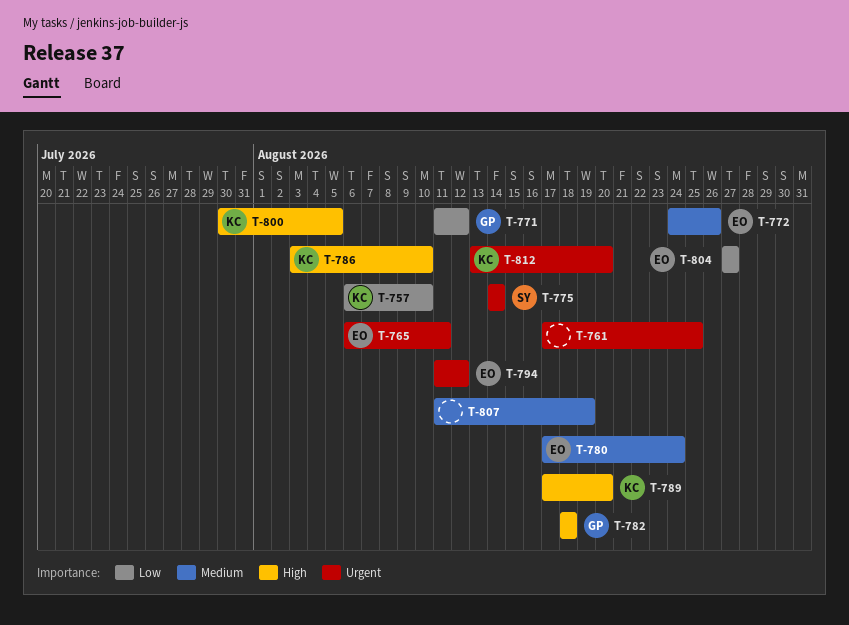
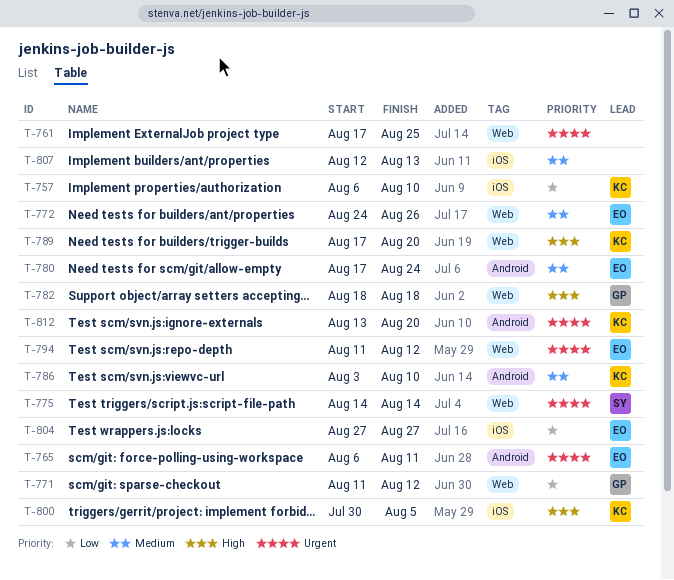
T-786, priority: High -> Medium
T-807, start: Aug 11 -> Aug 12
T-807, due: Aug 19 -> Aug 13

